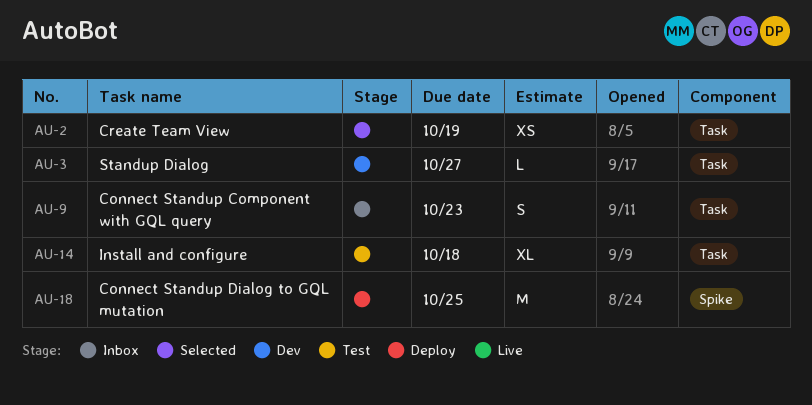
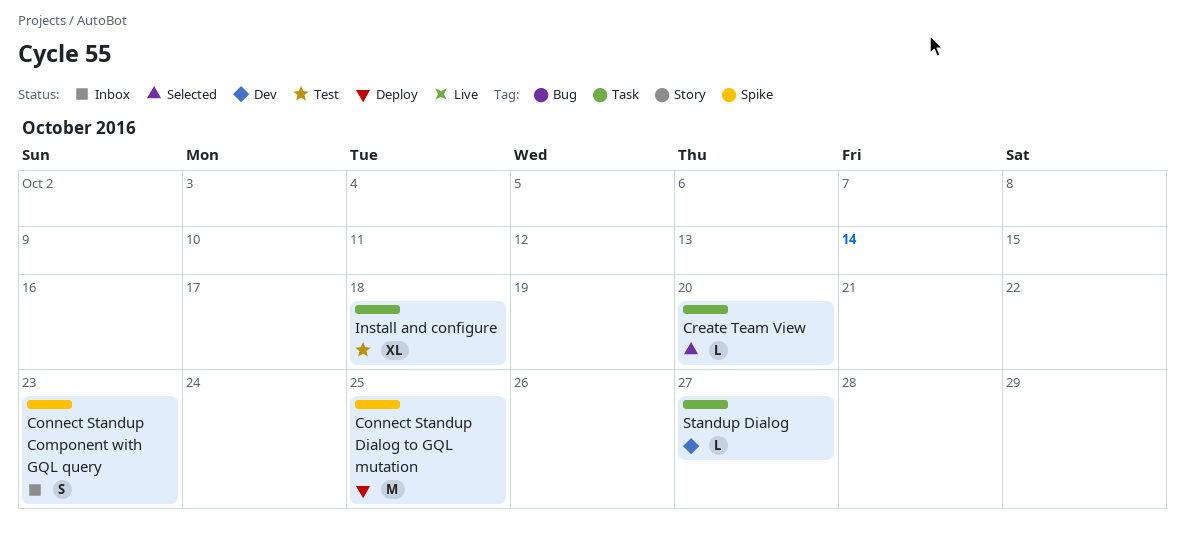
Connect Standup Component with GQL query, label: Task -> Spike
Create Team View, estimate: XS -> L
Create Team View, due: Oct 19 -> Oct 20

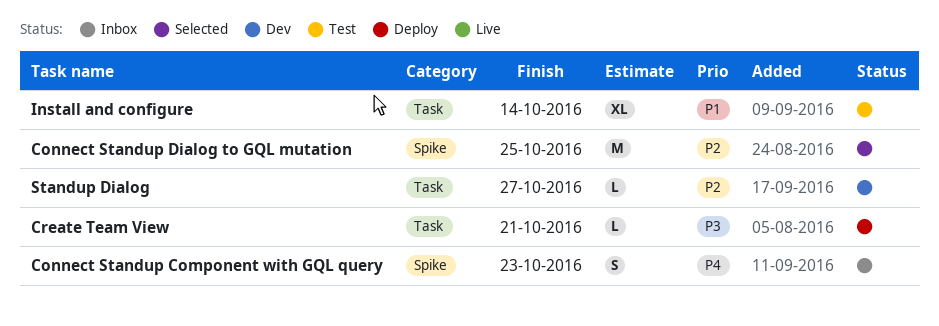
Connect Standup Dialog to GQL mutation, status: Deploy -> Selected
Create Team View, status: Selected -> Deploy
Create Team View, due: Oct 20 -> Oct 21
Install and configure, due: Oct 18 -> Oct 14

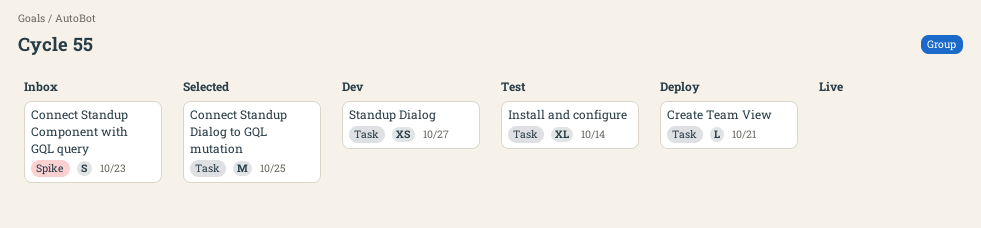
Connect Standup Dialog to GQL mutation, label: Spike -> Task
Standup Dialog, estimate: L -> XS

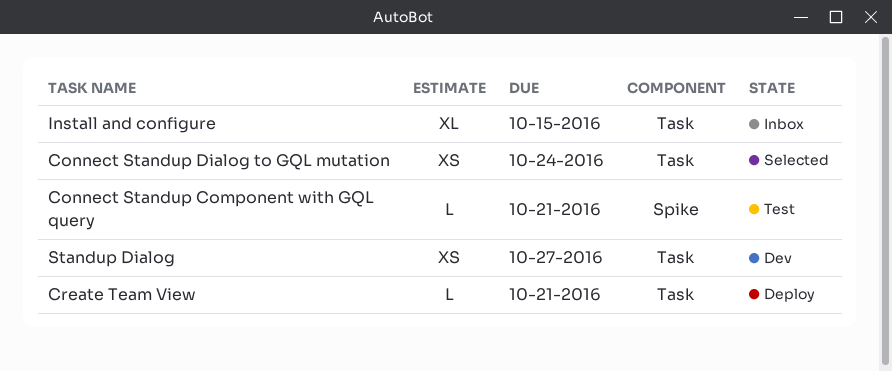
Connect Standup Component with GQL query, status: Inbox -> Test
Connect Standup Component with GQL query, estimate: S -> L
Connect Standup Component with GQL query, due: Oct 23 -> Oct 21
Connect Standup Dialog to GQL mutation, estimate: M -> XS
Connect Standup Dialog to GQL mutation, due: Oct 25 -> Oct 24
Install and configure, status: Test -> Inbox
Install and configure, due: Oct 14 -> Oct 15

